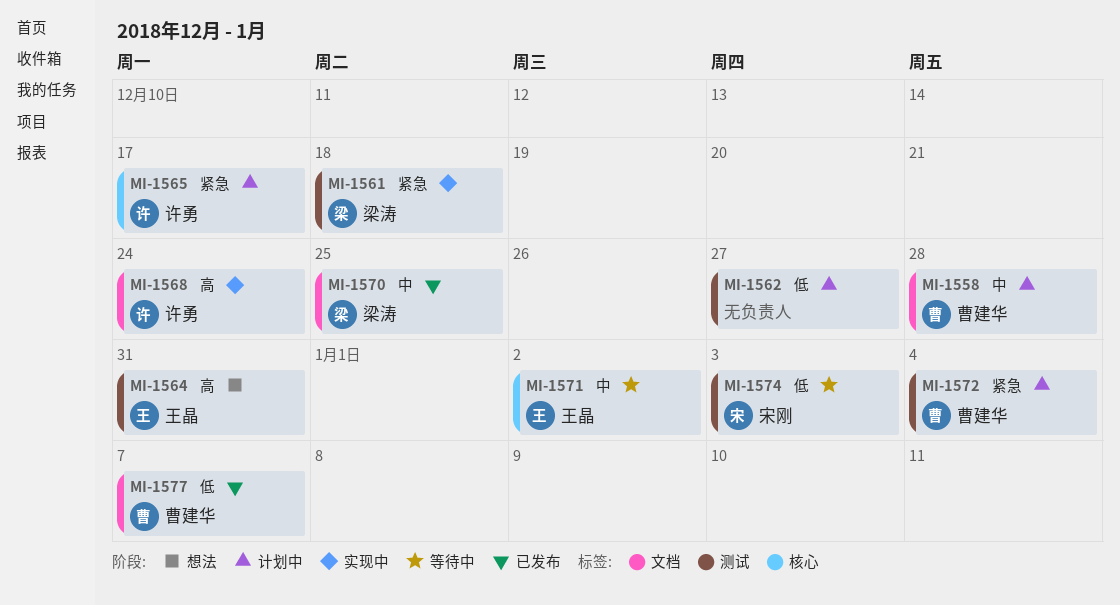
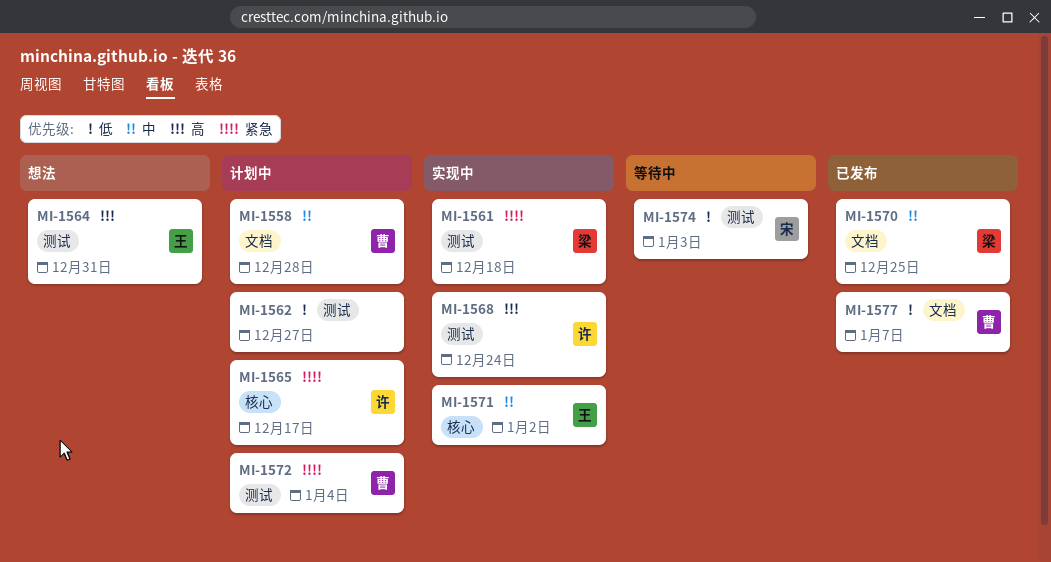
MI-1568, label: 文档 -> 测试
MI-1571, status: 等待中 -> 实现中

